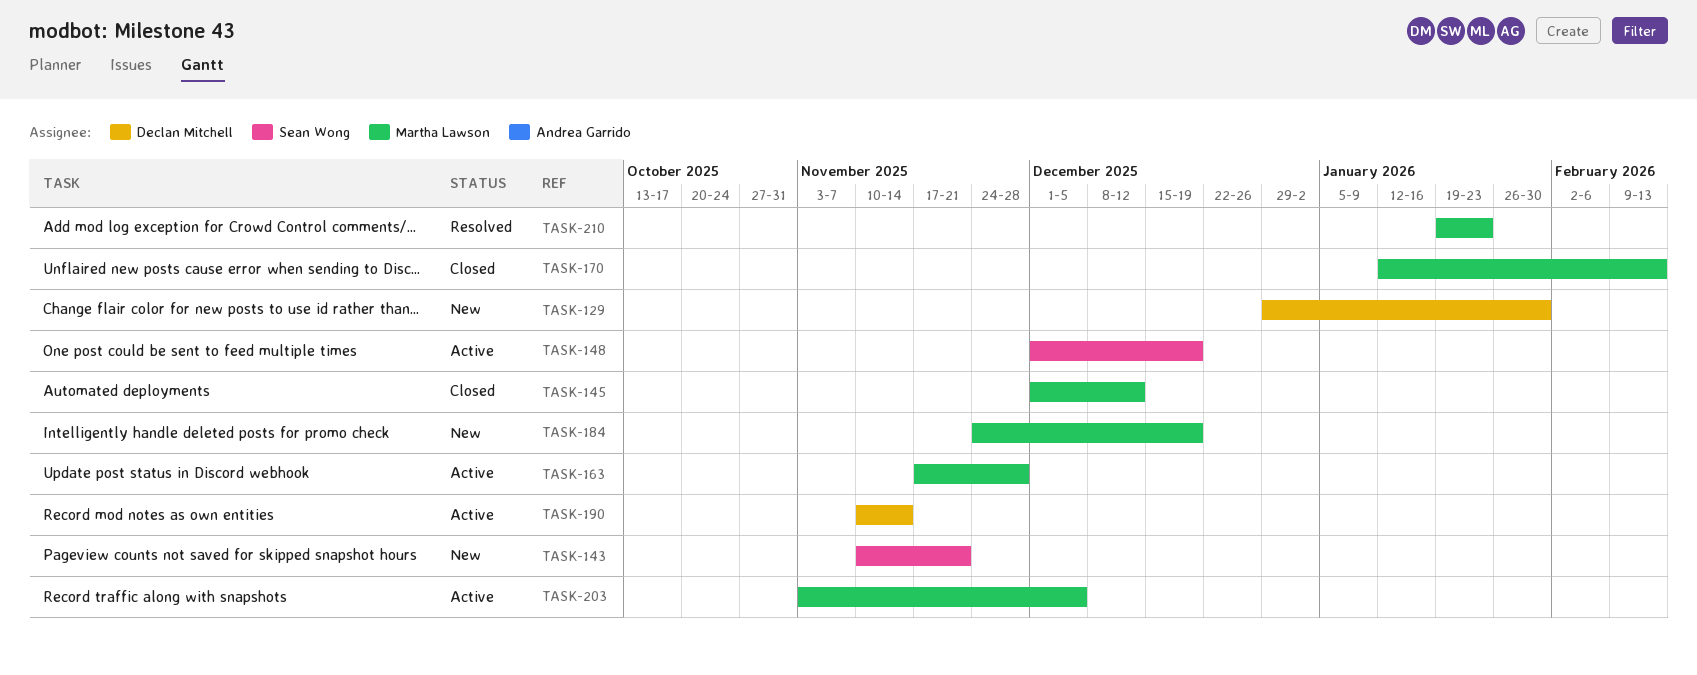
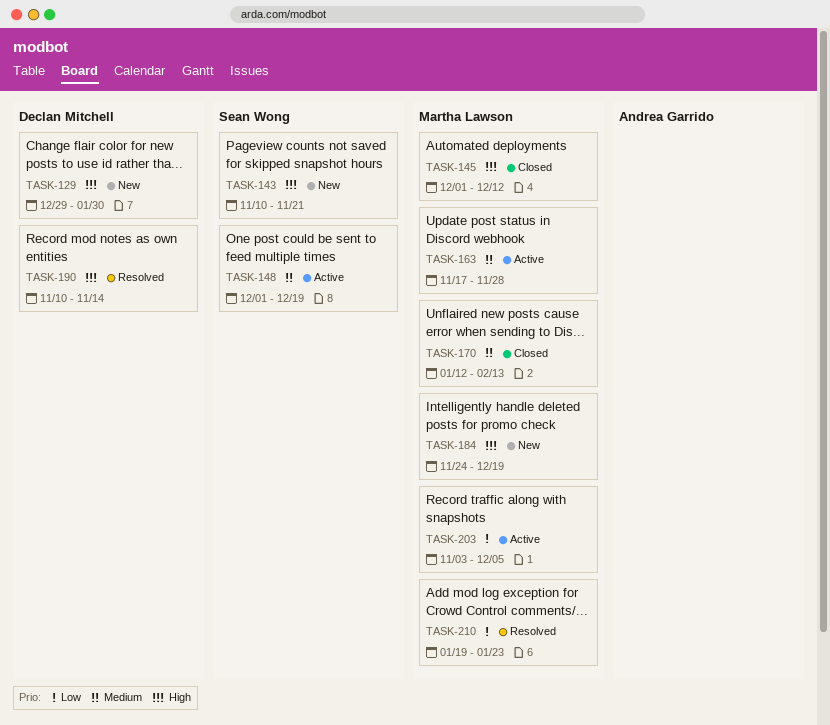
TASK-190, status: Active -> Resolved

